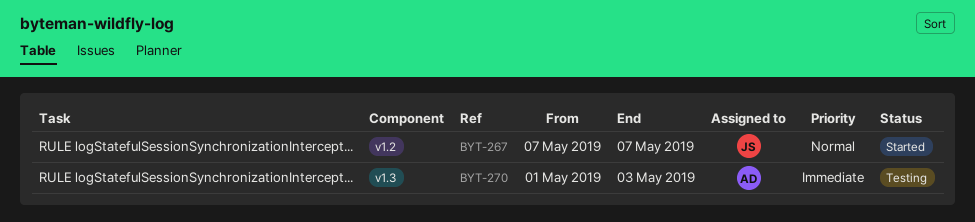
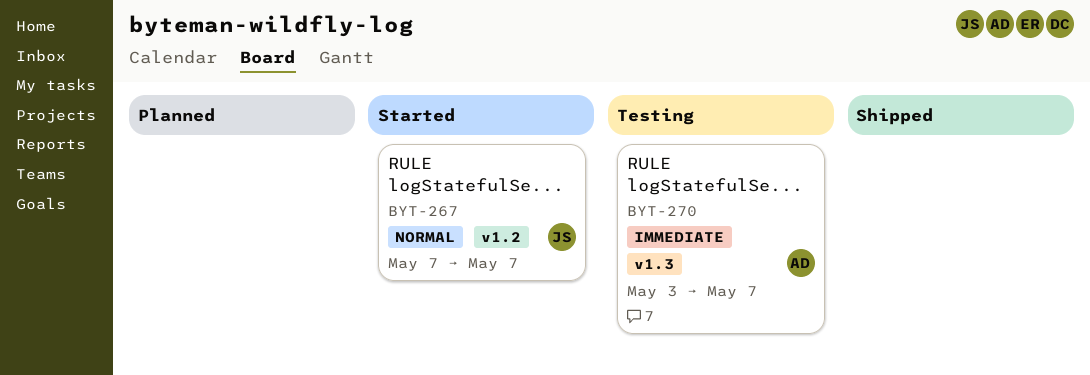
BYT-270, start: May 1 -> May 3
BYT-270, due: May 3 -> May 7

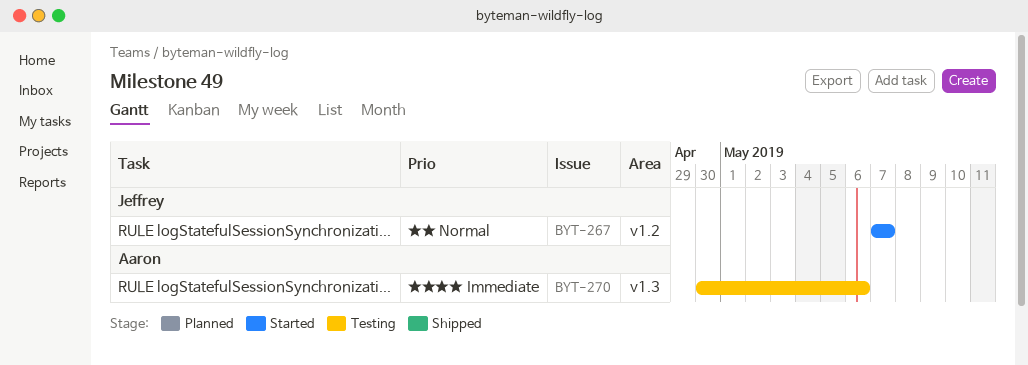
BYT-270, start: May 3 -> Apr 30
BYT-270, due: May 7 -> May 6

